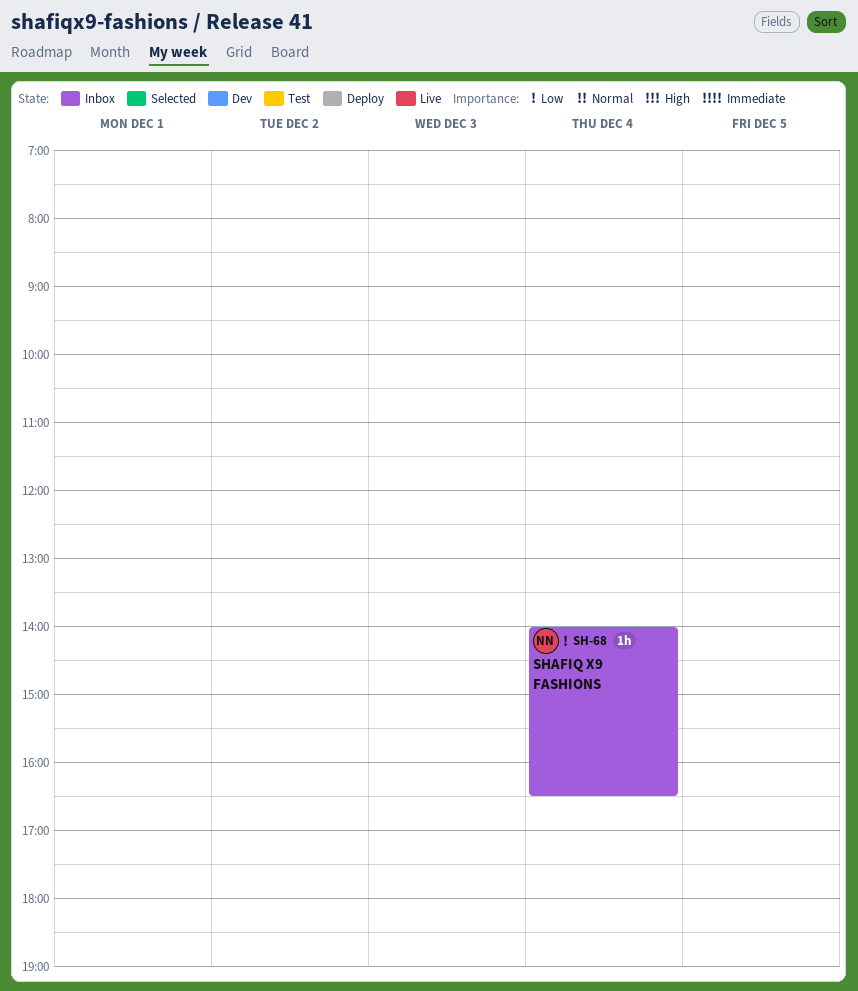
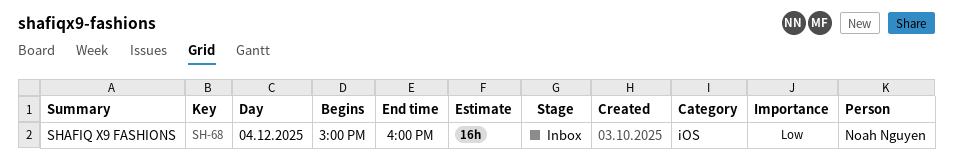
SH-68, estimate: 1h -> 16h
SH-68, begins: 14:00 -> 15:00
SH-68, ends: 16:30 -> 16:00

